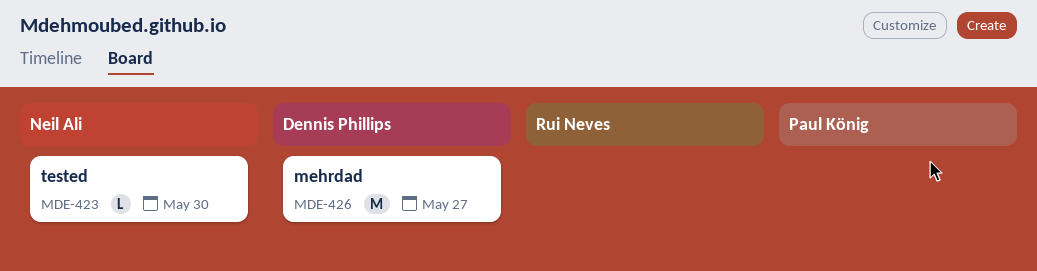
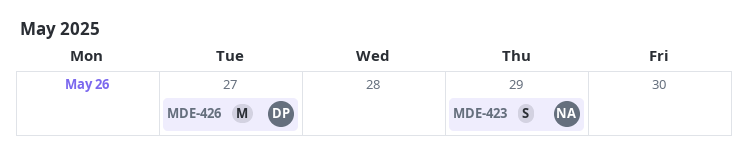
MDE-423, estimate: L -> S
MDE-423, due: May 30 -> May 29

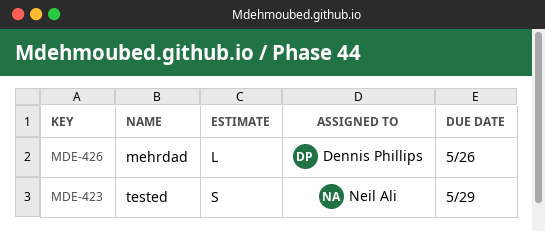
MDE-426, estimate: M -> L
MDE-426, due: May 27 -> May 26

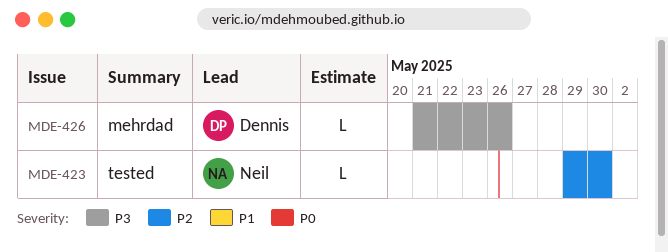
MDE-423, estimate: S -> L
MDE-423, due: May 29 -> May 30

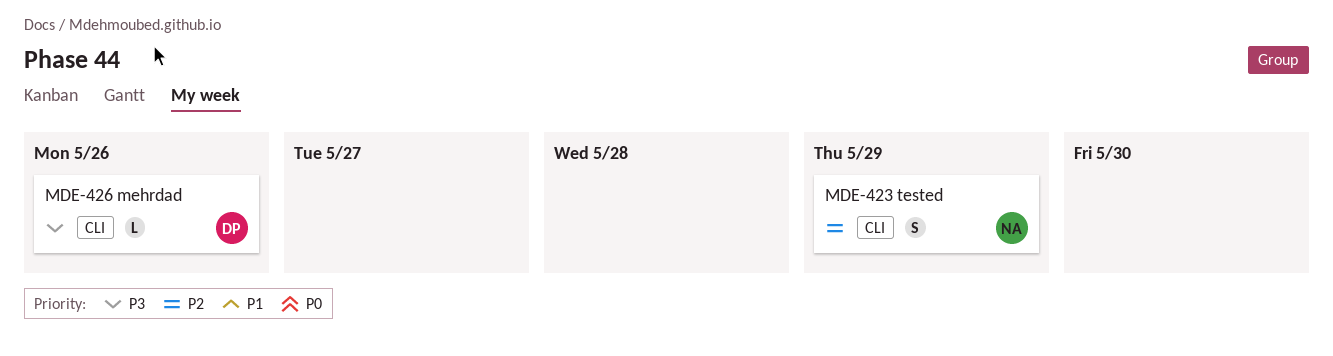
MDE-423, estimate: L -> S
MDE-423, due: May 30 -> May 29

